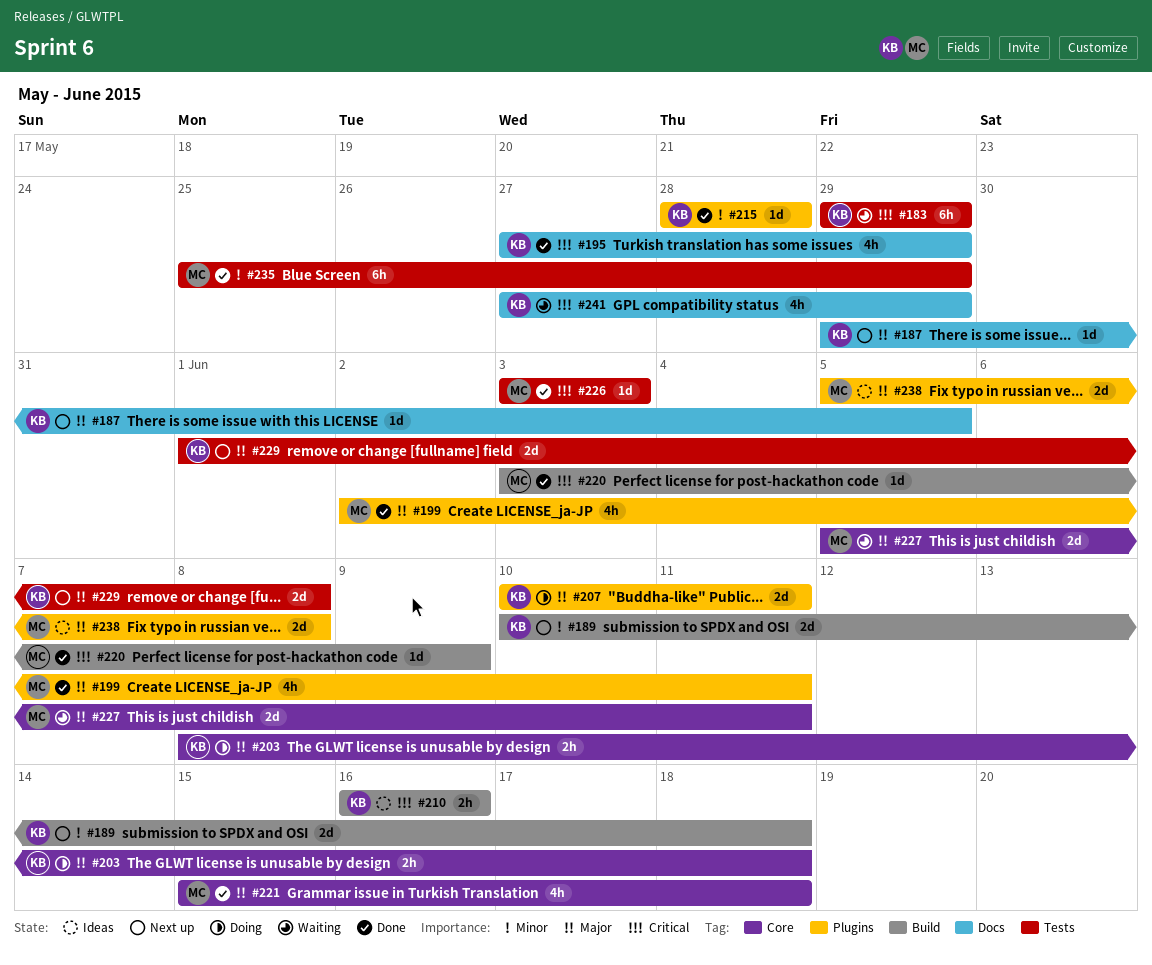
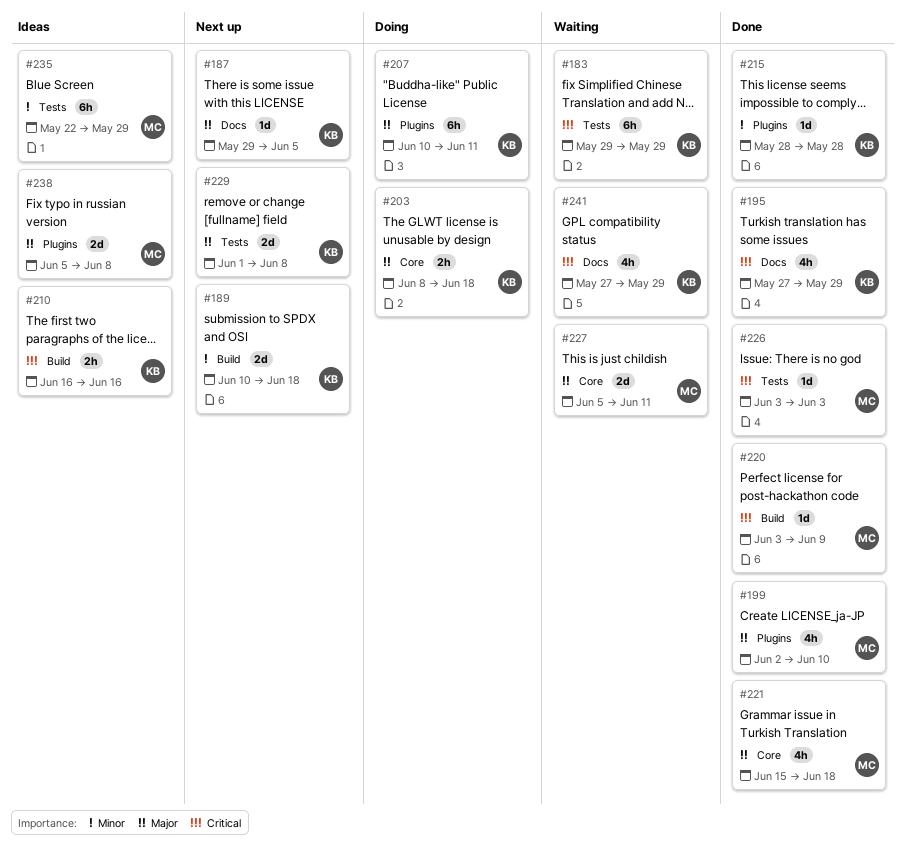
#199, due: Jun 11 -> Jun 10
#207, estimate: 2d -> 6h
#235, status: Done -> Ideas
#235, start: May 25 -> May 22

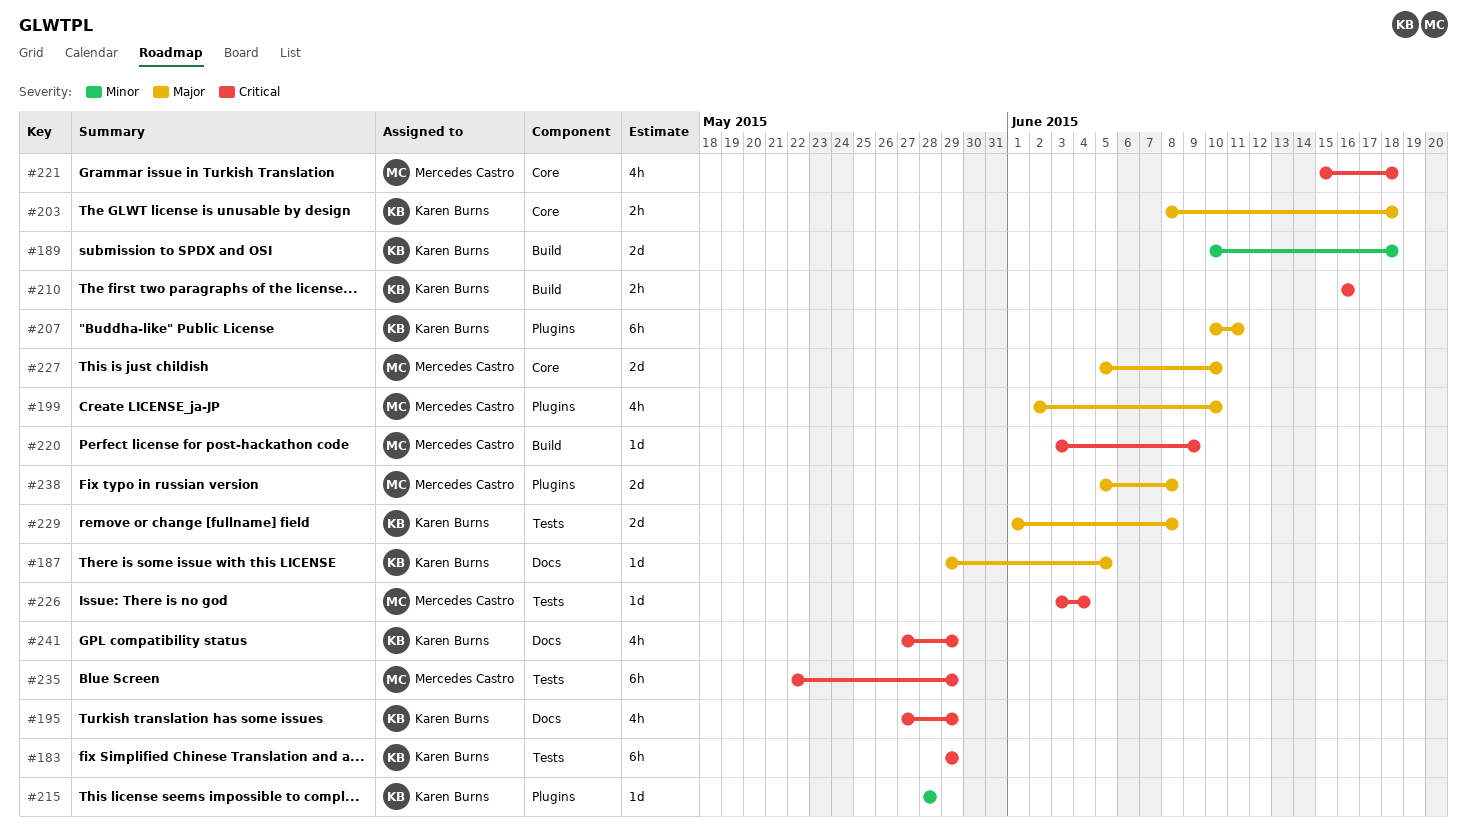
#221, priority: Major -> Critical
#226, due: Jun 3 -> Jun 4
#227, due: Jun 11 -> Jun 10
#235, priority: Minor -> Critical

